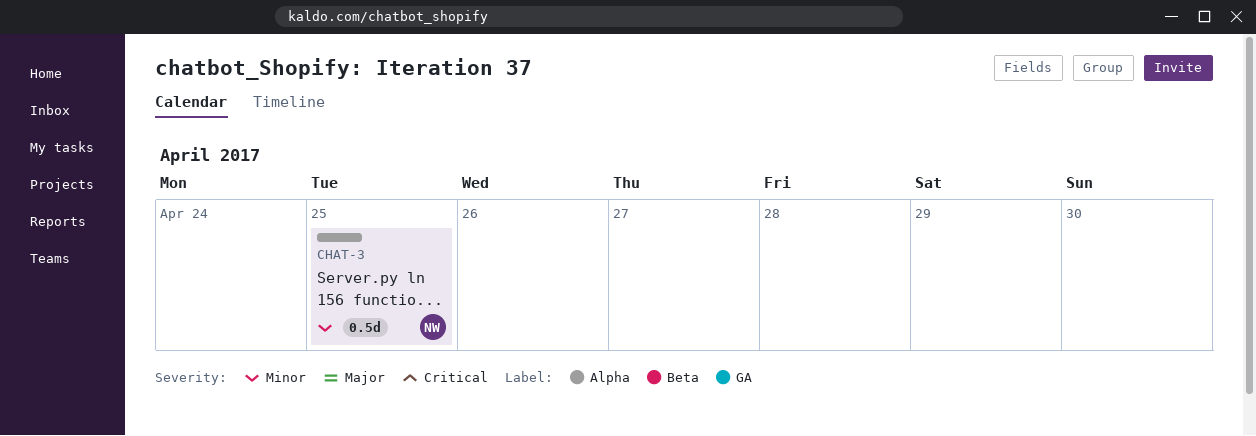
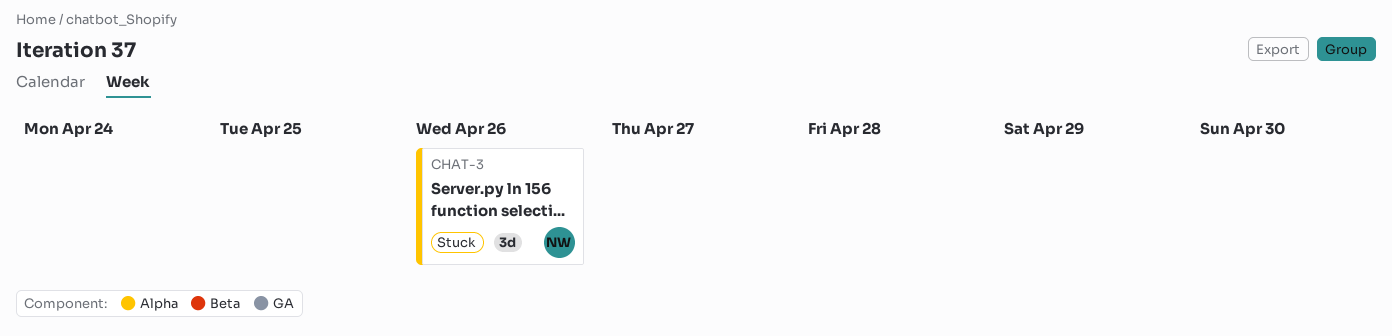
CHAT-3, estimate: 0.5d -> 3d
CHAT-3, due: Apr 25 -> Apr 26

